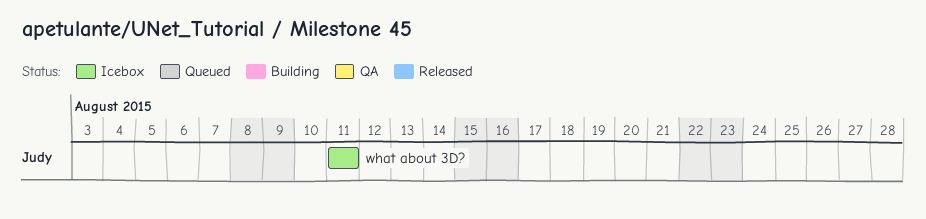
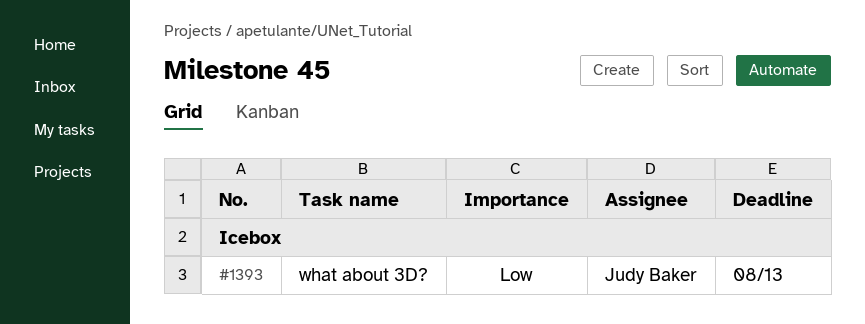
what about 3D?, due: Aug 11 -> Aug 13

